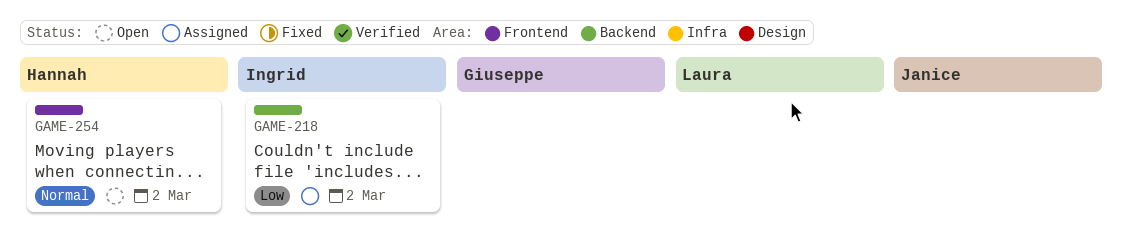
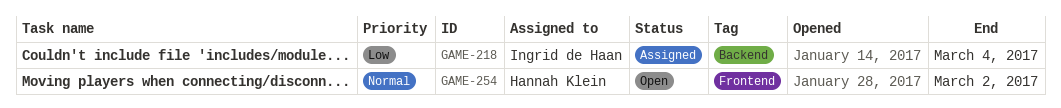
GAME-218, due: Mar 2 -> Mar 4

